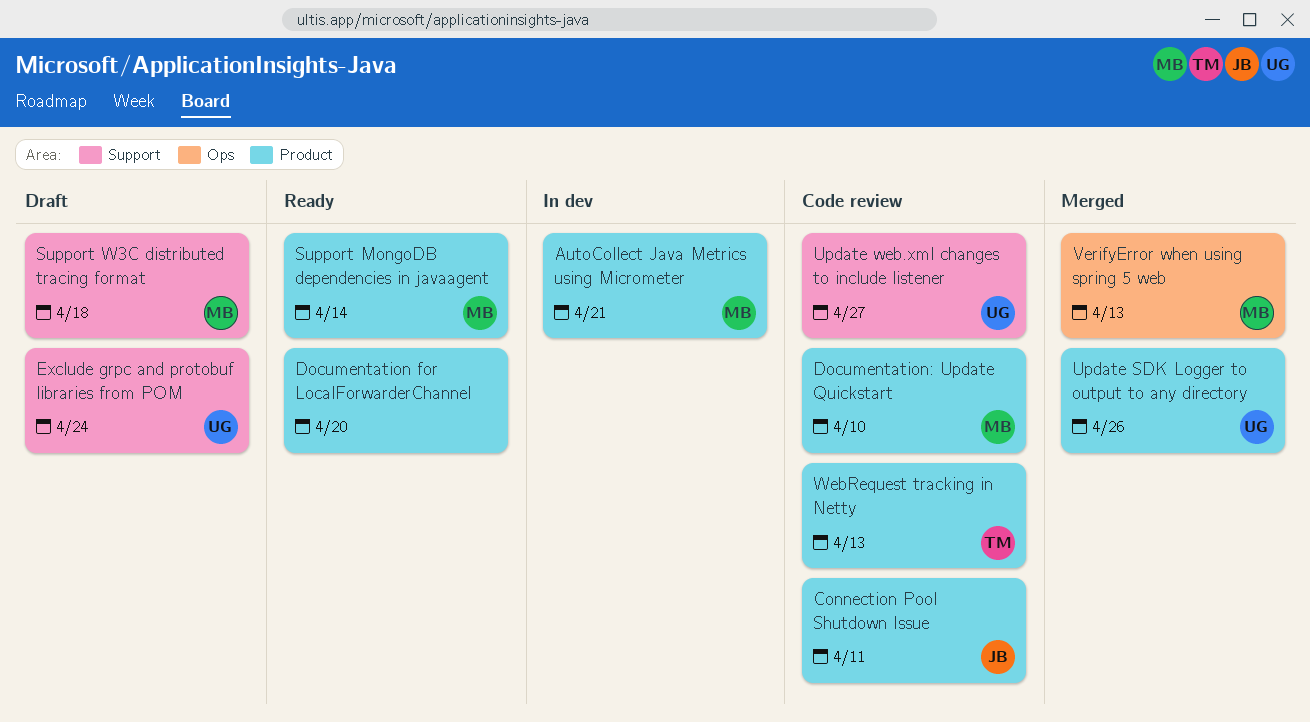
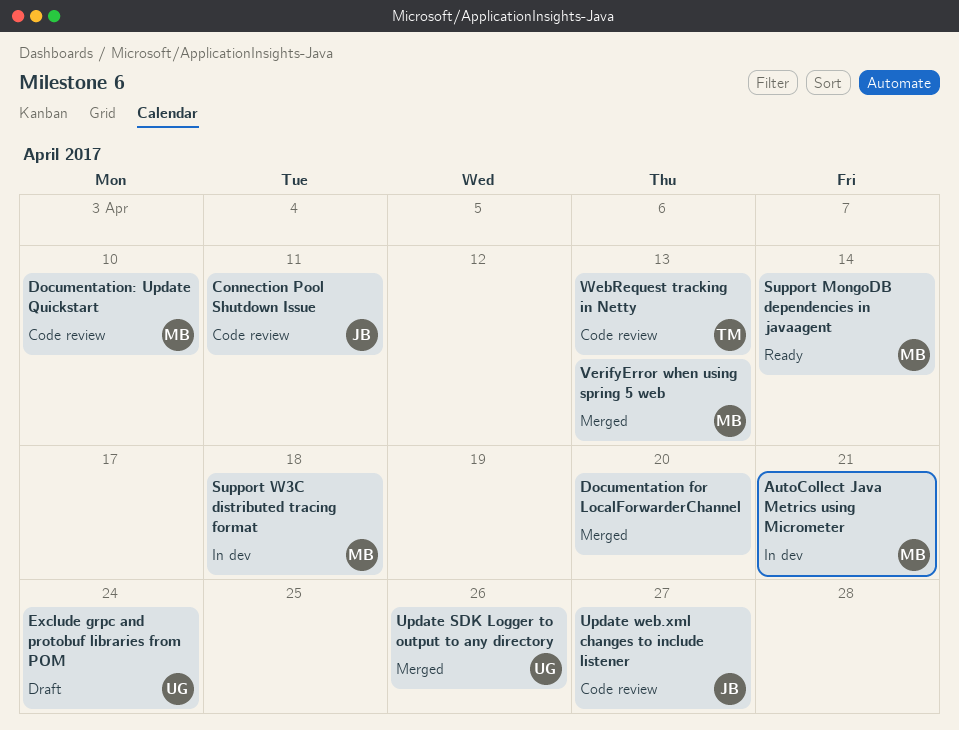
Documentation for LocalForwarderChannel, status: Ready -> Merged
Support W3C distributed tracing format, status: Draft -> In dev
Update web.xml changes to include listener, owner: UG -> JB

